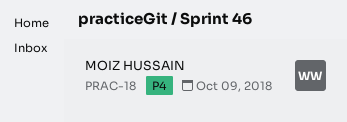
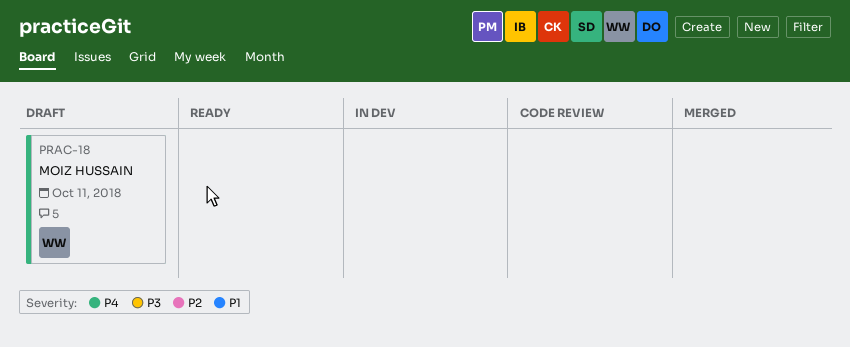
PRAC-18, due: Oct 9 -> Oct 11

